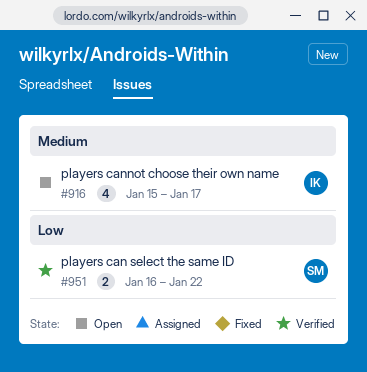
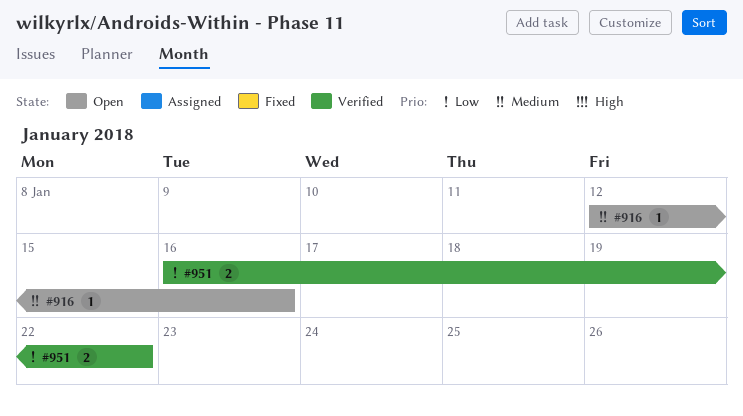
#916, estimate: 4 -> 1
#916, start: Jan 15 -> Jan 12
#916, due: Jan 17 -> Jan 16

